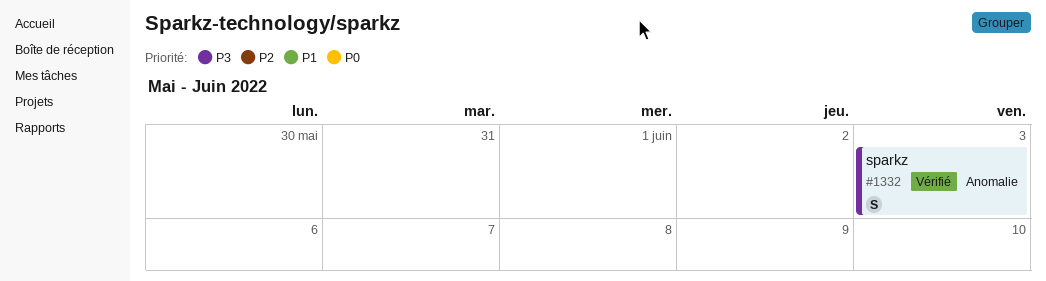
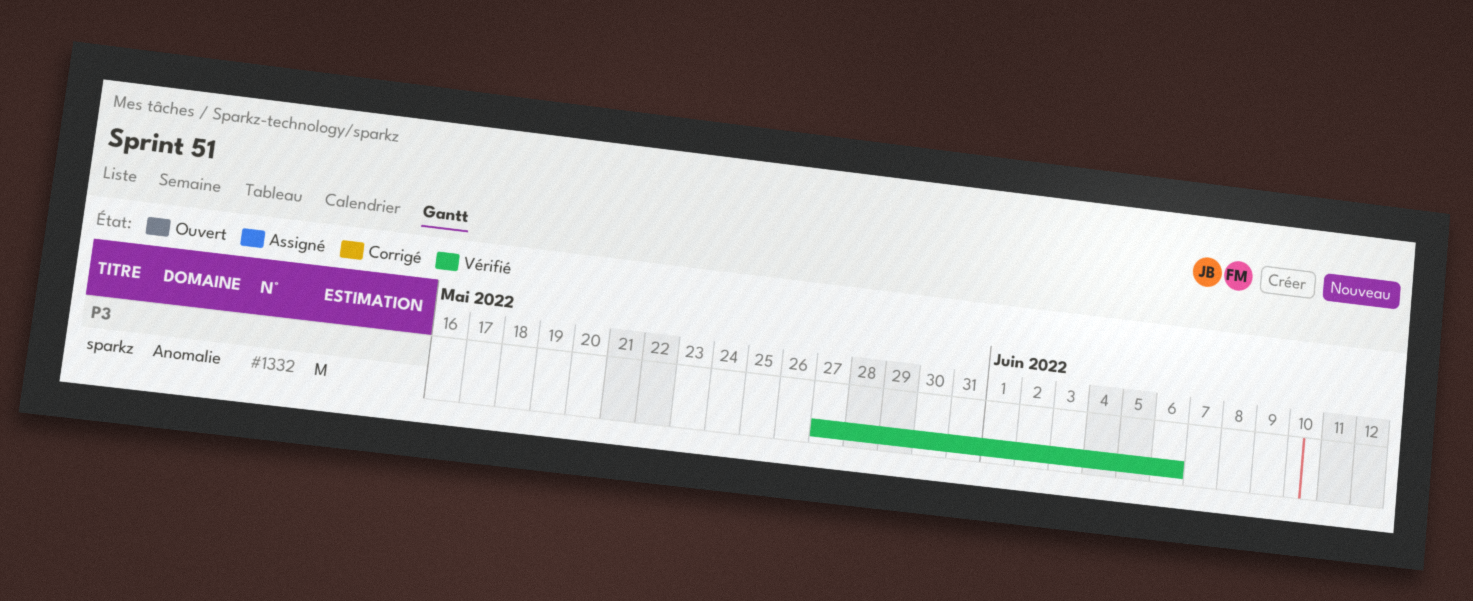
#1332, estimate: S -> M
#1332, due: Jun 3 -> Jun 6

